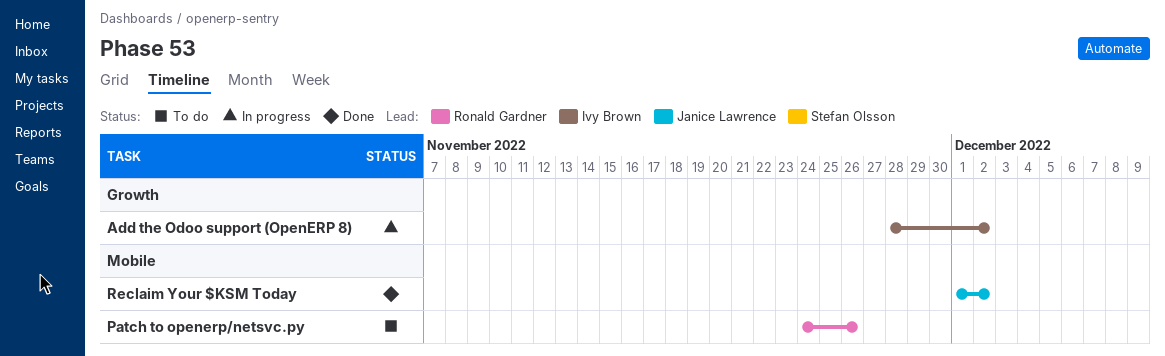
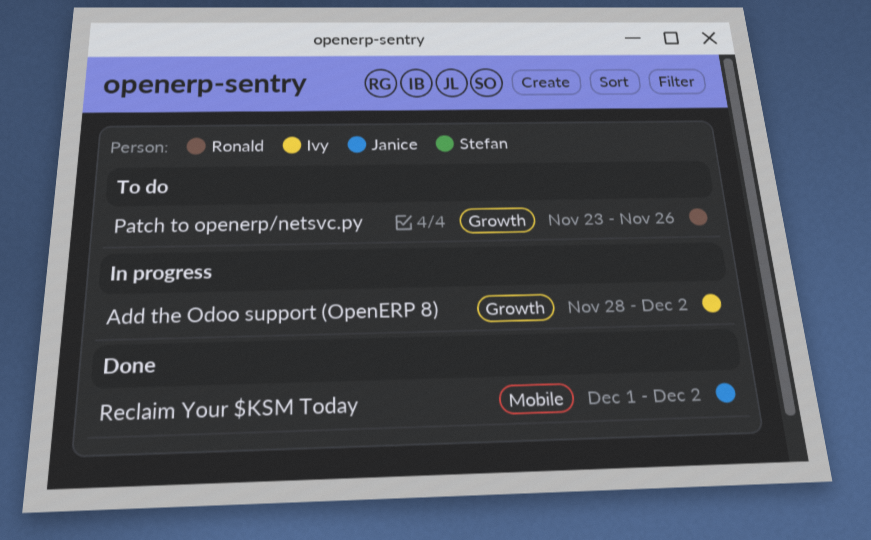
Patch to openerp/netsvc.py, label: Mobile -> Growth
Patch to openerp/netsvc.py, start: Nov 24 -> Nov 23

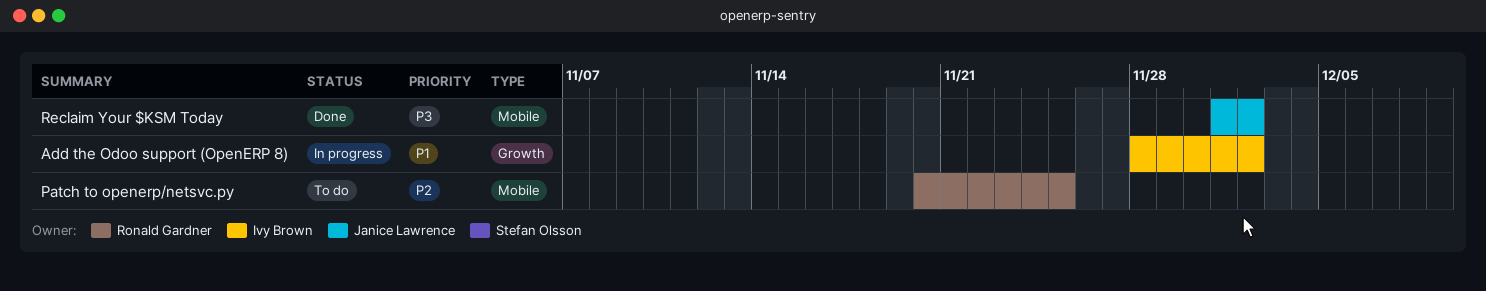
Patch to openerp/netsvc.py, label: Growth -> Mobile
Patch to openerp/netsvc.py, start: Nov 23 -> Nov 20
Patch to openerp/netsvc.py, due: Nov 26 -> Nov 25

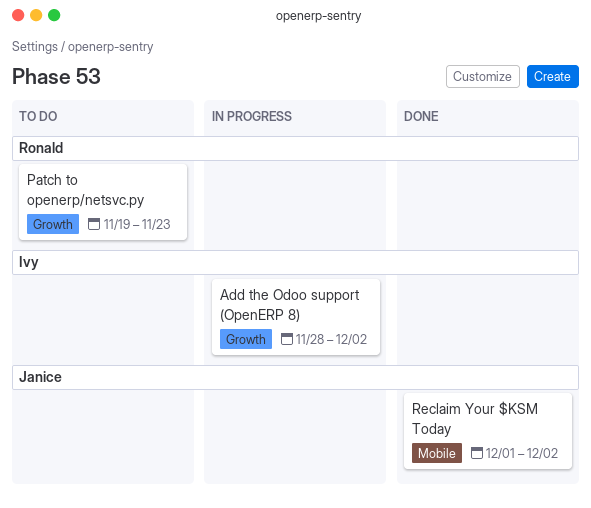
Patch to openerp/netsvc.py, label: Mobile -> Growth
Patch to openerp/netsvc.py, start: Nov 20 -> Nov 19
Patch to openerp/netsvc.py, due: Nov 25 -> Nov 23

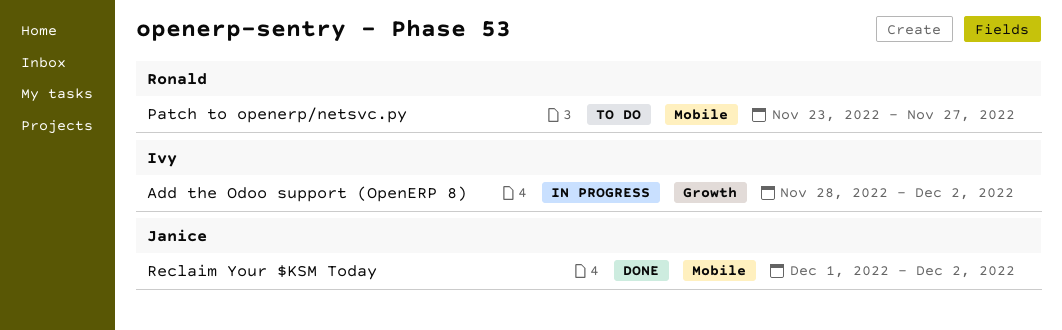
Patch to openerp/netsvc.py, label: Growth -> Mobile
Patch to openerp/netsvc.py, start: Nov 19 -> Nov 23
Patch to openerp/netsvc.py, due: Nov 23 -> Nov 27

